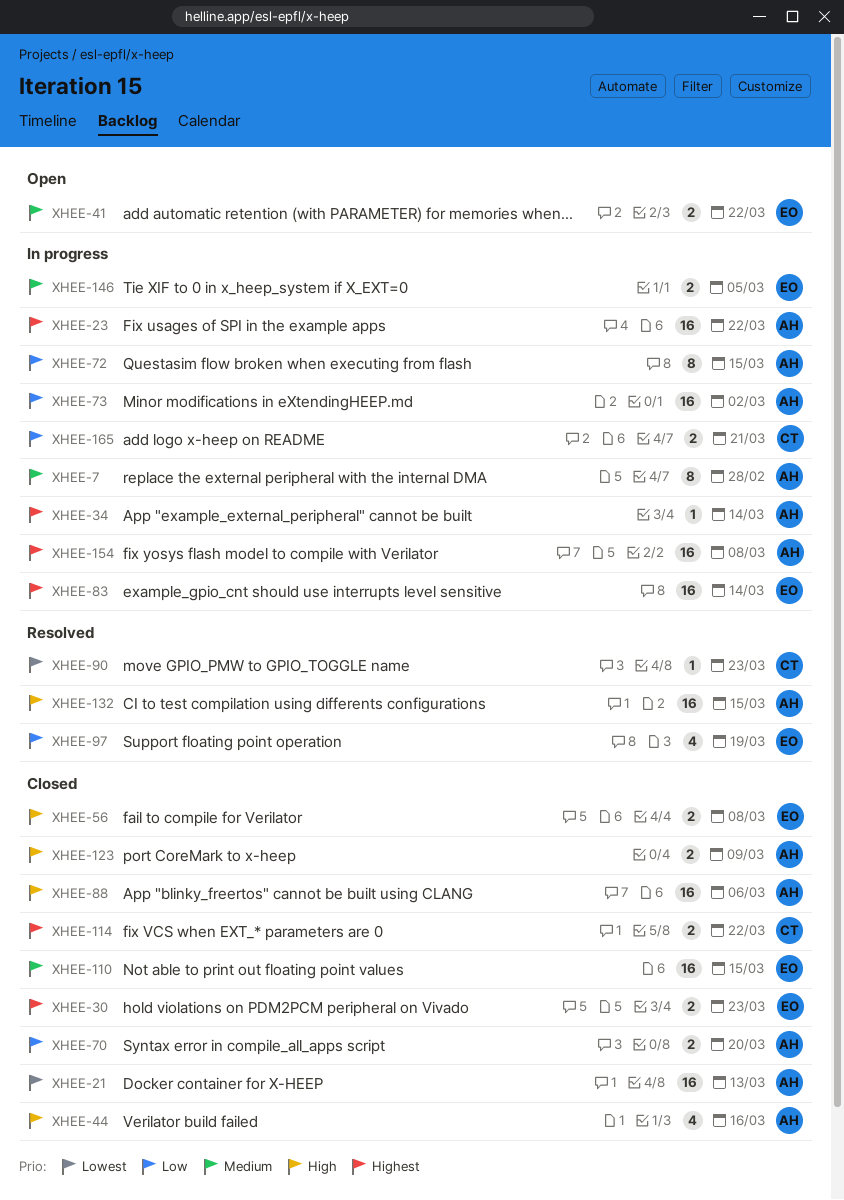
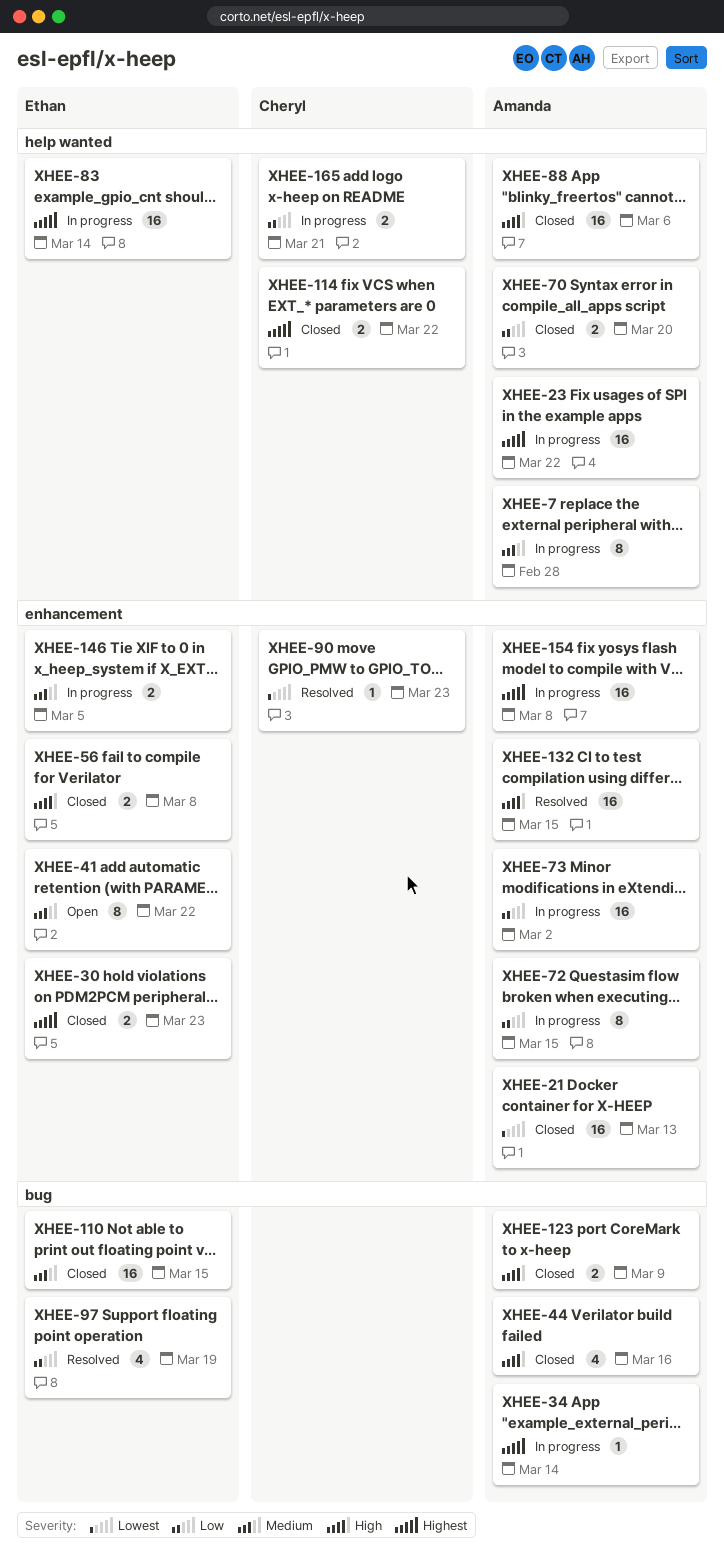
XHEE-41, estimate: 2 -> 8

